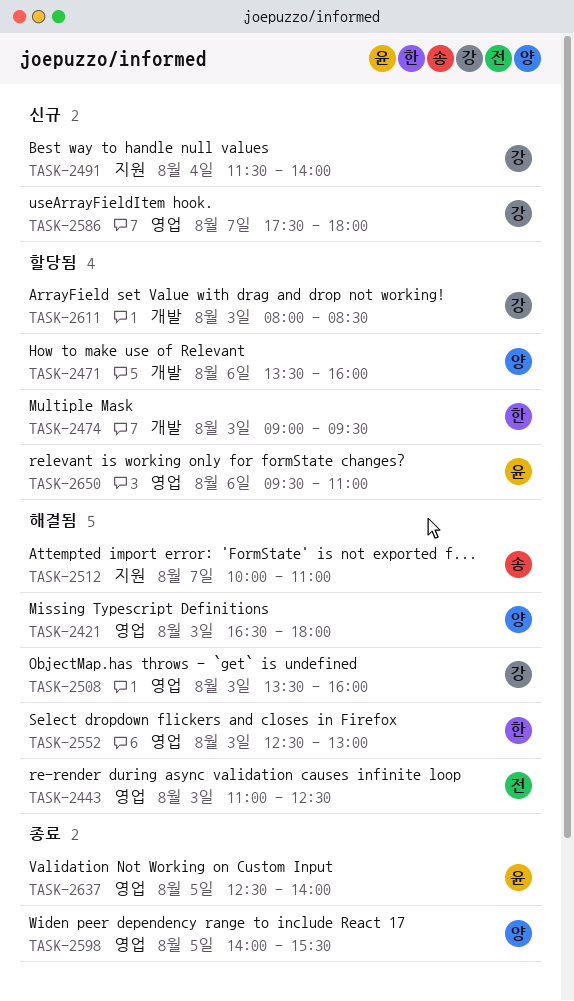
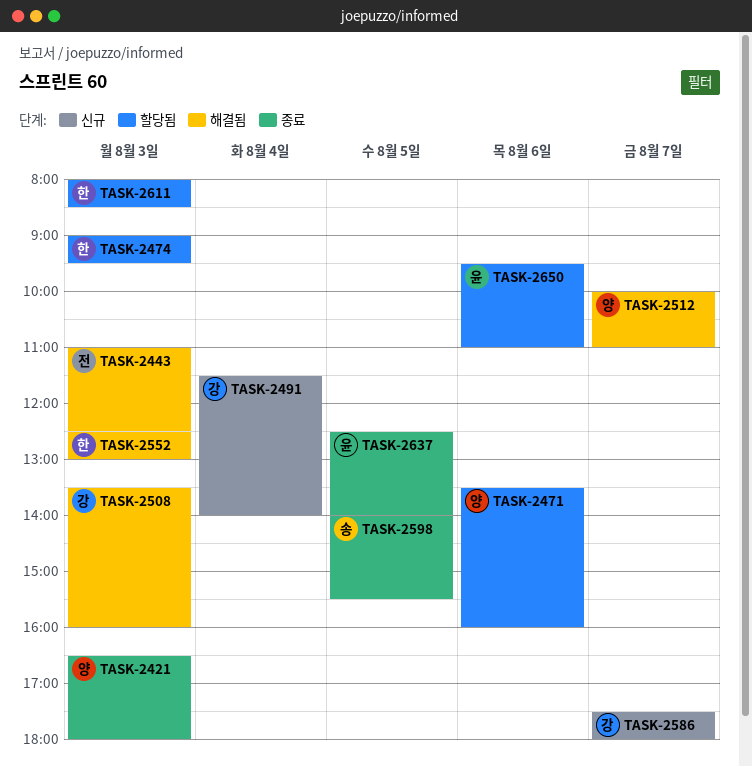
TASK-2421, status: 해결됨 -> 종료
TASK-2512, owner: 송 -> 양
TASK-2598, owner: 양 -> 송
TASK-2611, owner: 강 -> 한

